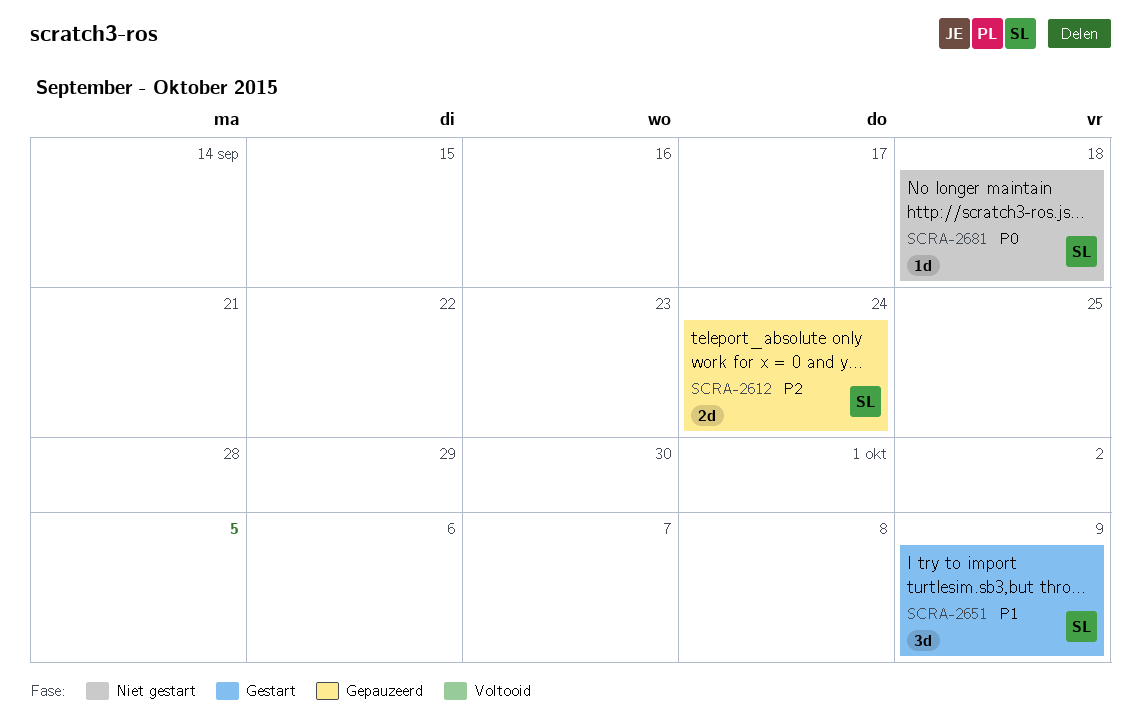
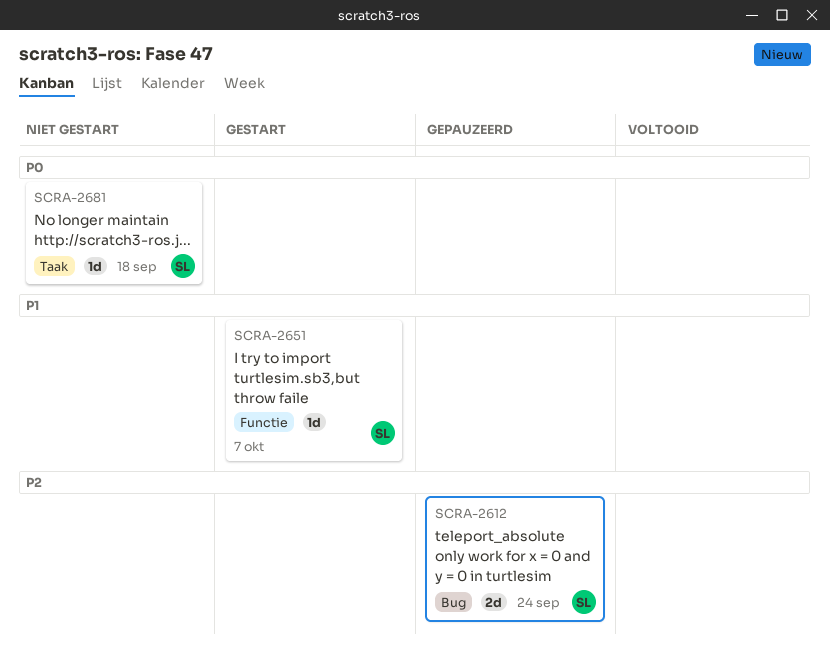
SCRA-2651, estimate: 3d -> 1d
SCRA-2651, due: Oct 9 -> Oct 7

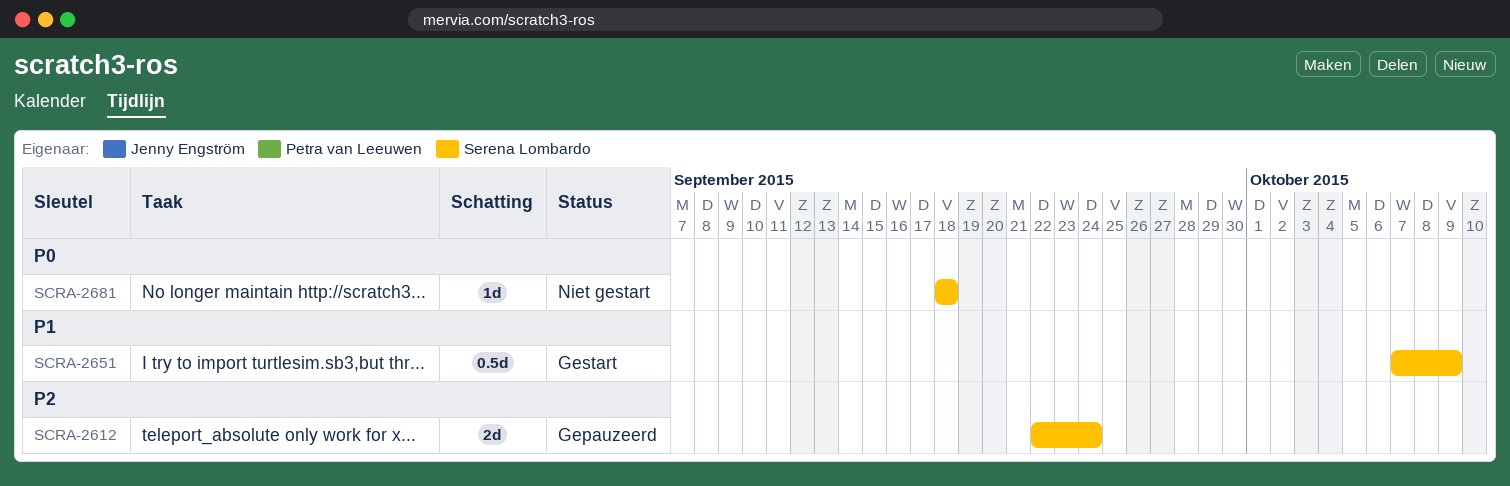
SCRA-2651, estimate: 1d -> 0.5d
SCRA-2651, due: Oct 7 -> Oct 9

